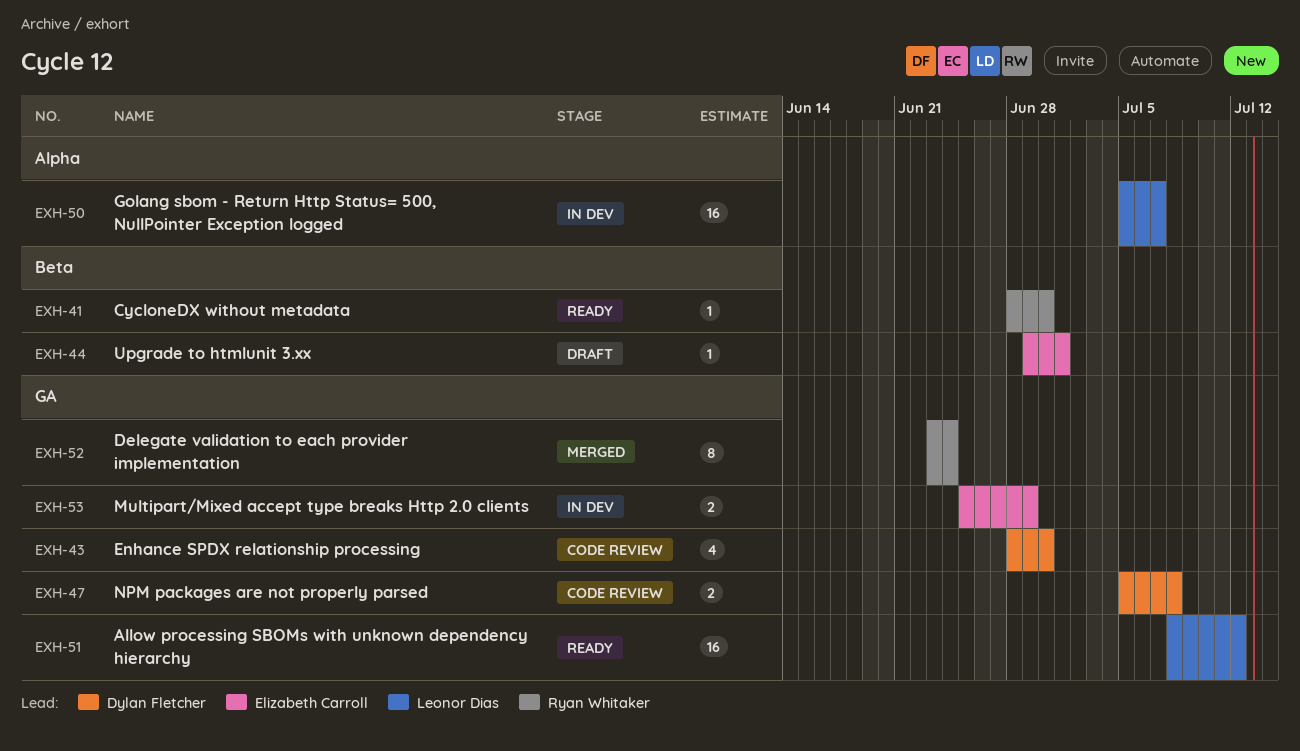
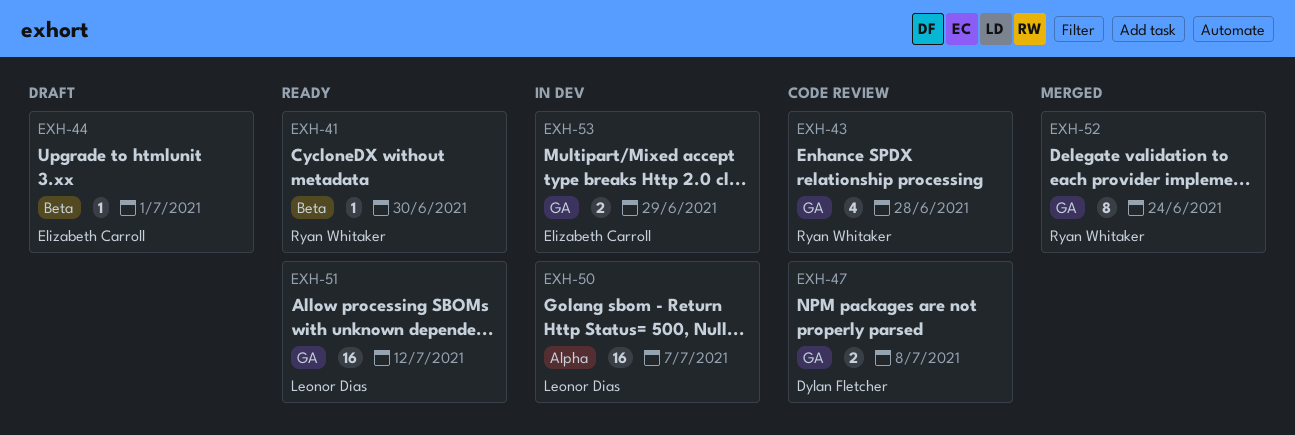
EXH-43, owner: Dylan Fletcher -> Ryan Whitaker
EXH-43, due: Jun 30 -> Jun 28

